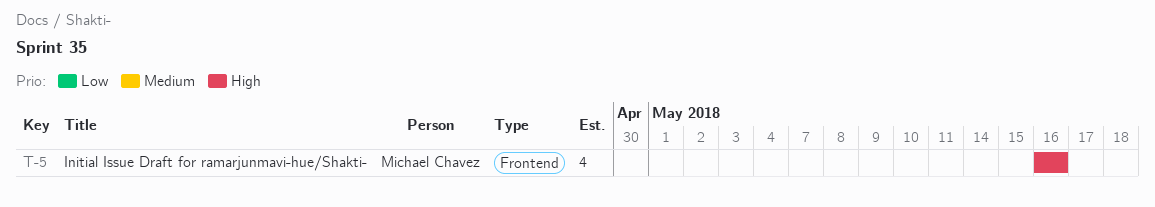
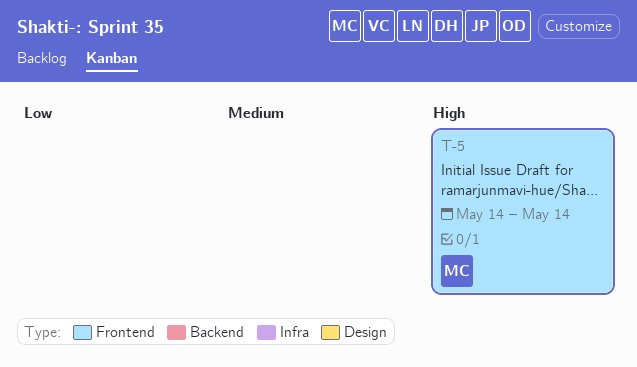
T-5, start: May 16 -> May 14
T-5, due: May 16 -> May 14

